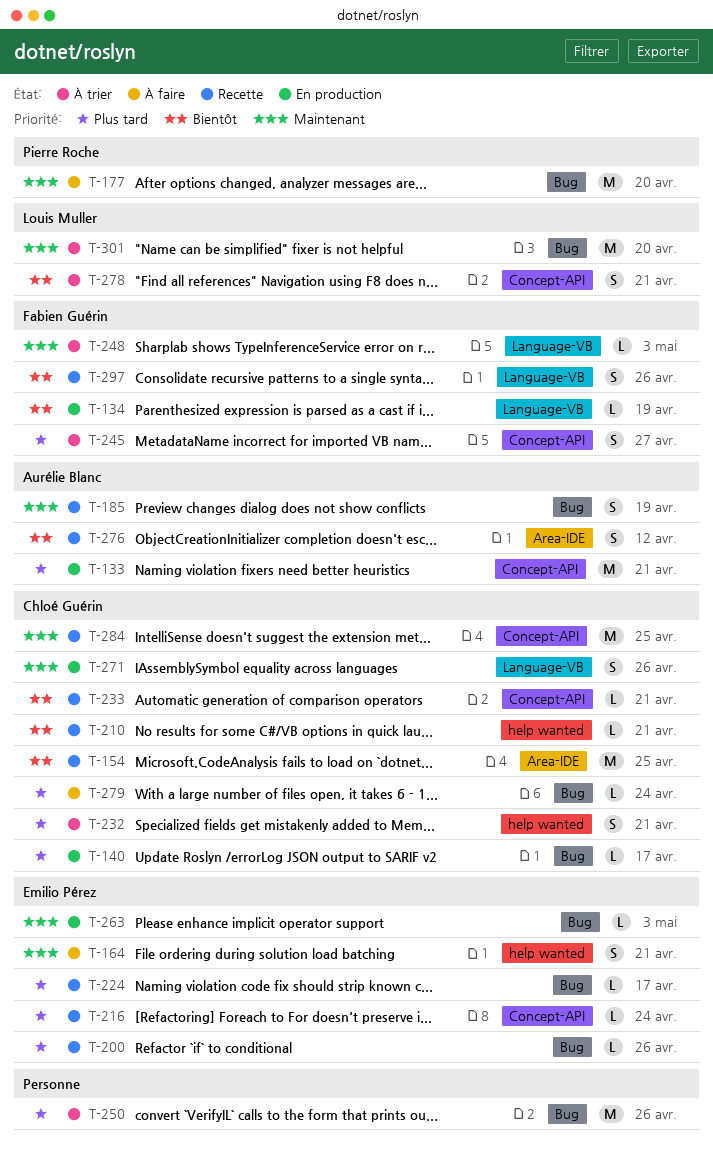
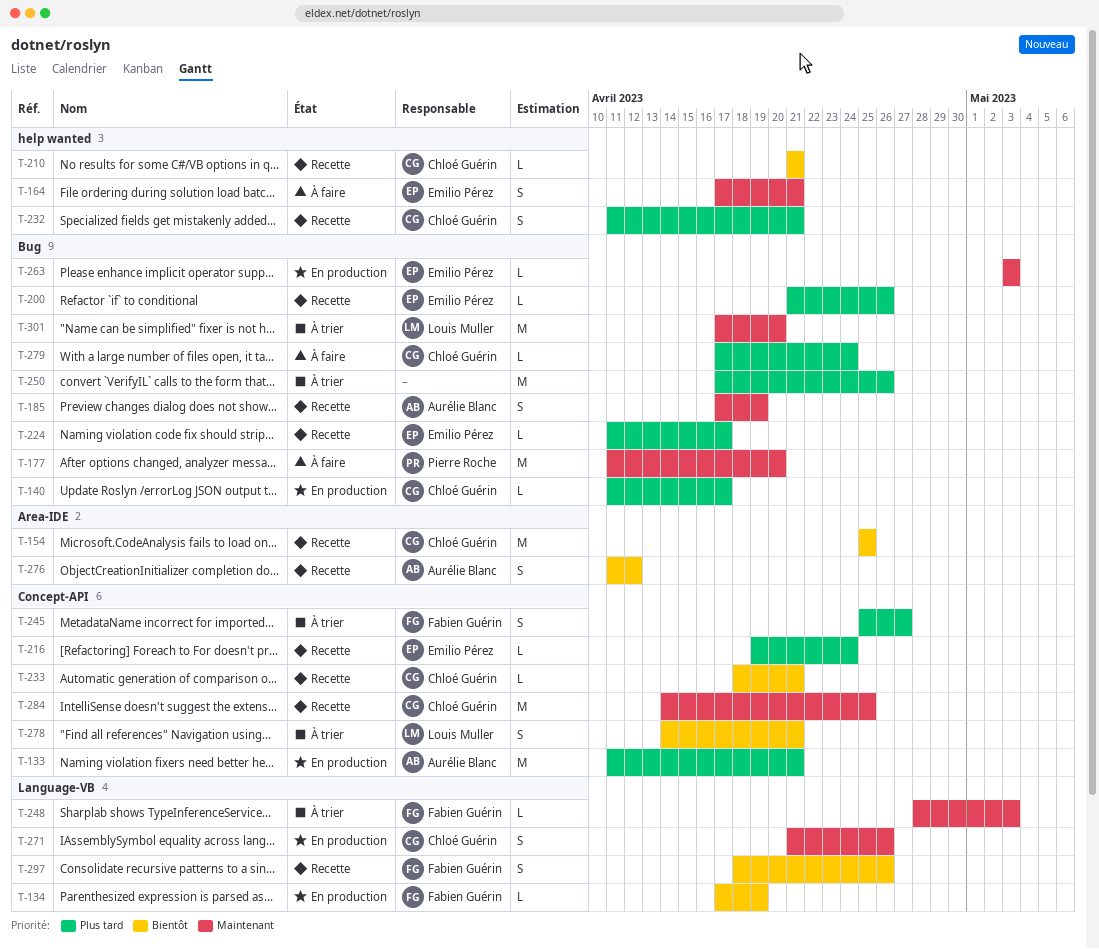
T-232, status: À trier -> Recette

